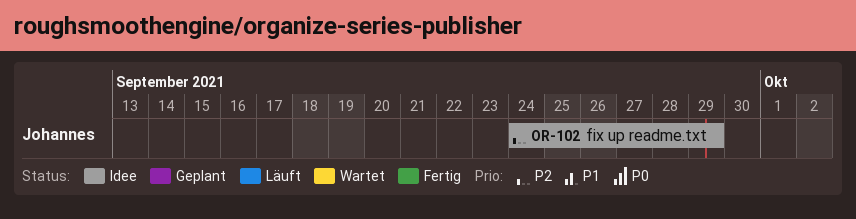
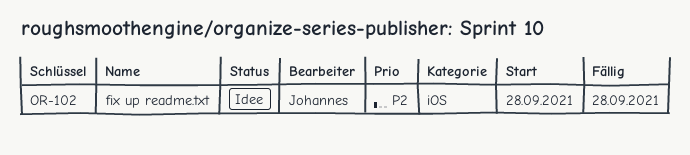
OR-102, start: Sep 24 -> Sep 28
OR-102, due: Sep 29 -> Sep 28

